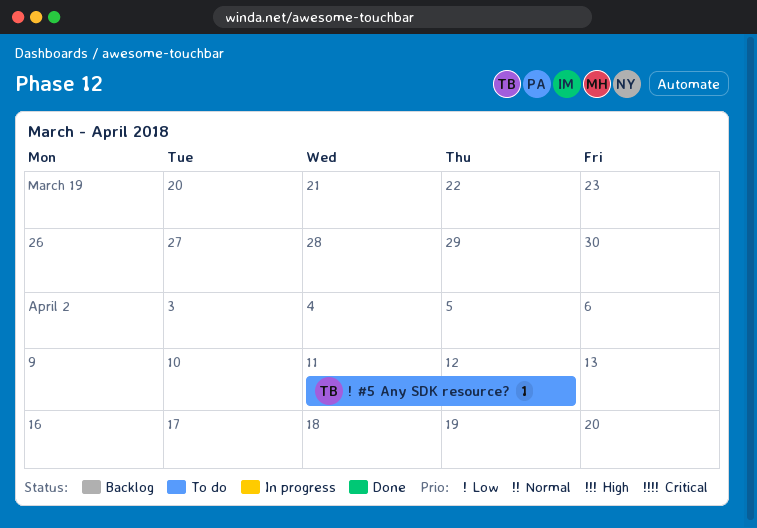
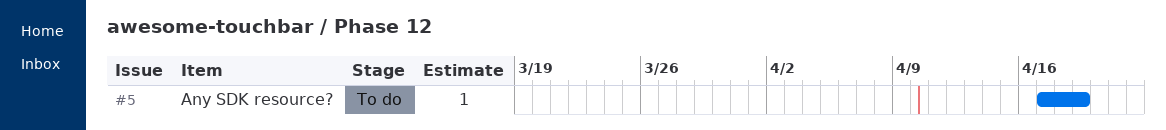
#5, start: Apr 11 -> Apr 17
#5, due: Apr 12 -> Apr 19

